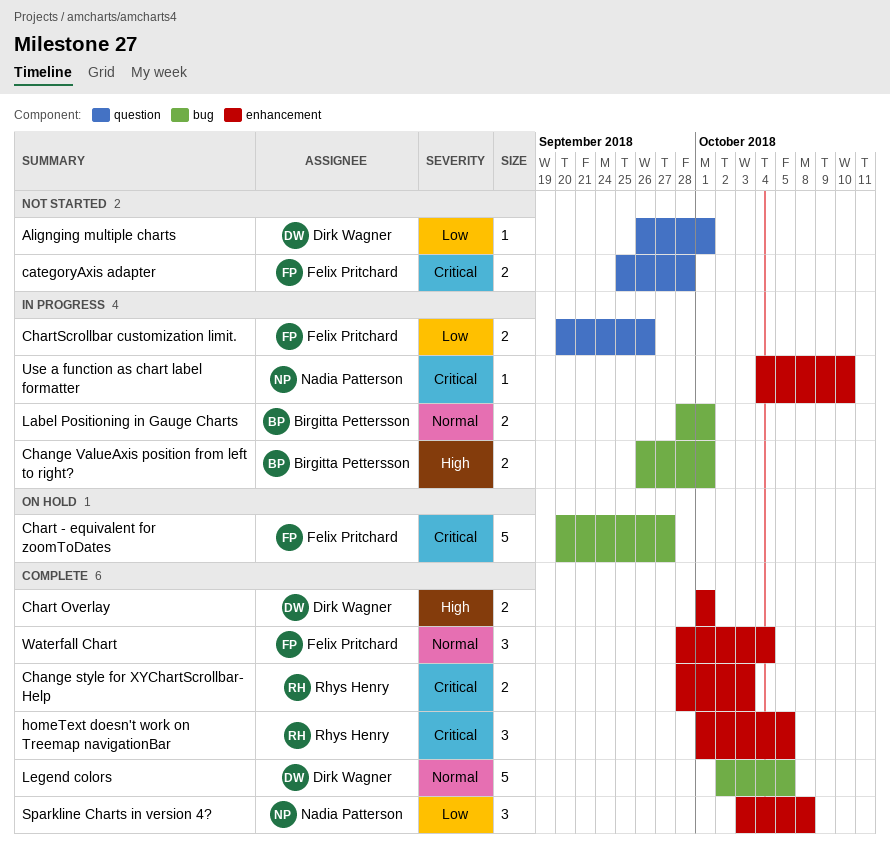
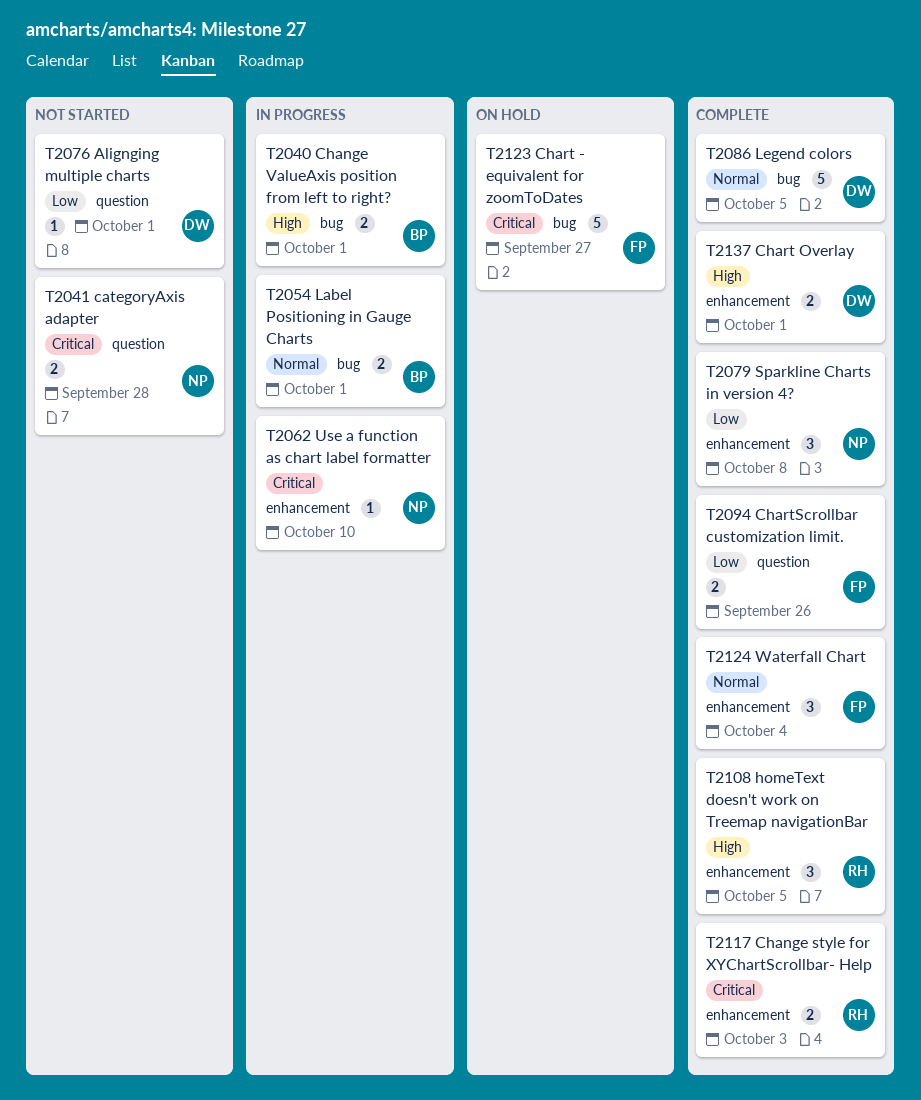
categoryAxis adapter, owner: Felix Pritchard -> Nadia Patterson
ChartScrollbar customization limit., status: In progress -> Complete
homeText doesn't work on Treemap navigationBar, priority: Critical -> High

